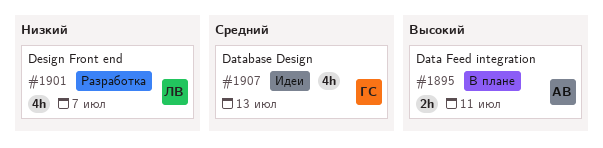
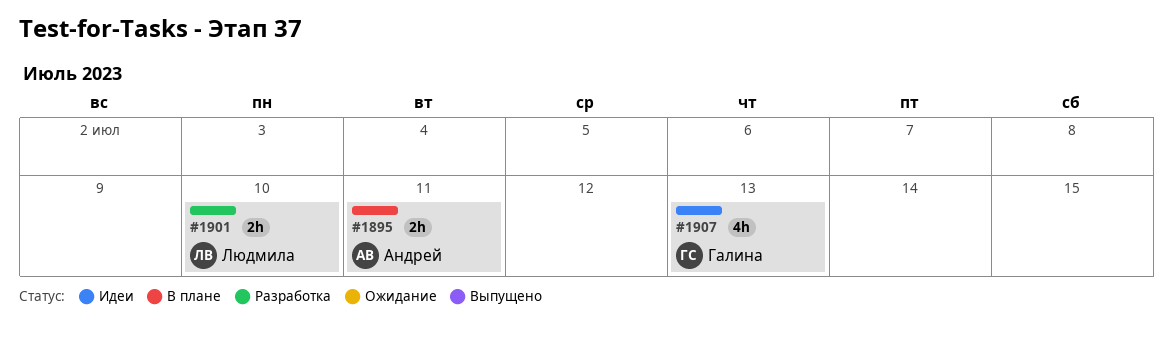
#1901, estimate: 4h -> 2h
#1901, due: Jul 7 -> Jul 10

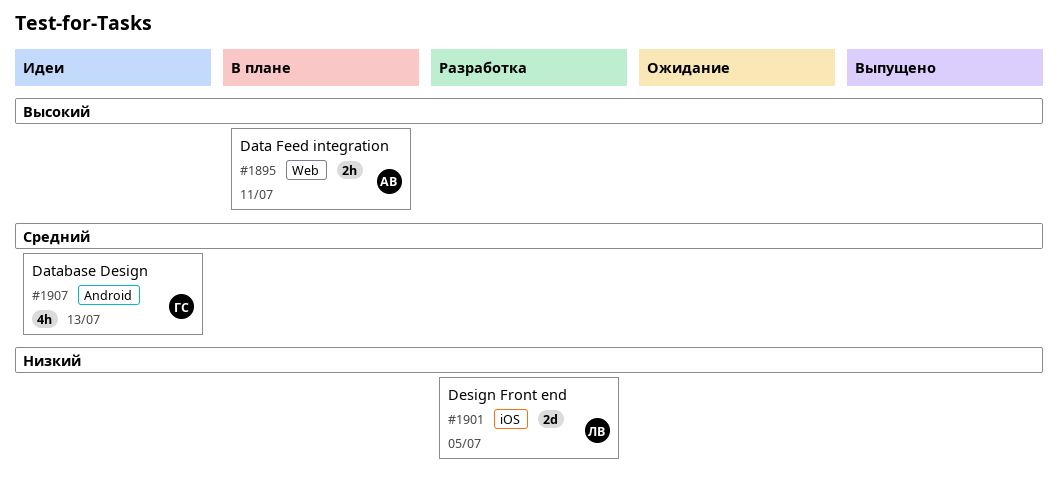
#1901, estimate: 2h -> 2d
#1901, due: Jul 10 -> Jul 5

